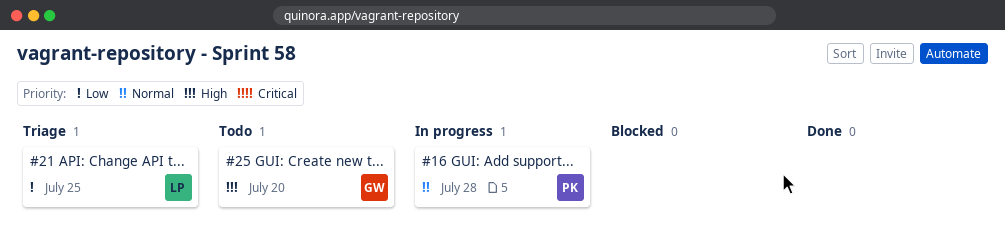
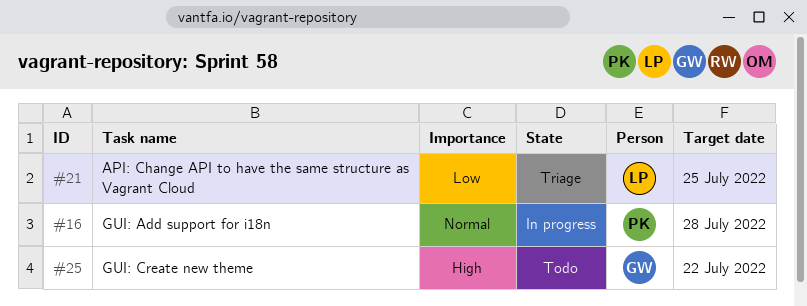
#25, due: Jul 20 -> Jul 22

